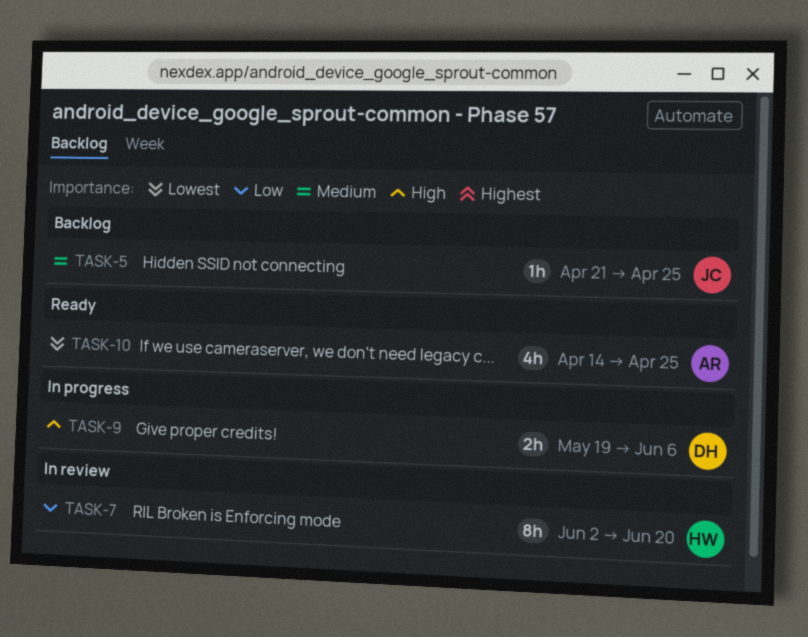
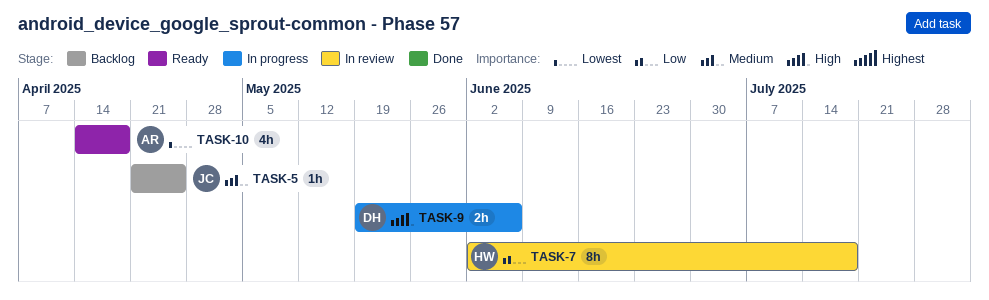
TASK-7, due: Jun 20 -> Jul 18
TASK-10, due: Apr 25 -> Apr 18

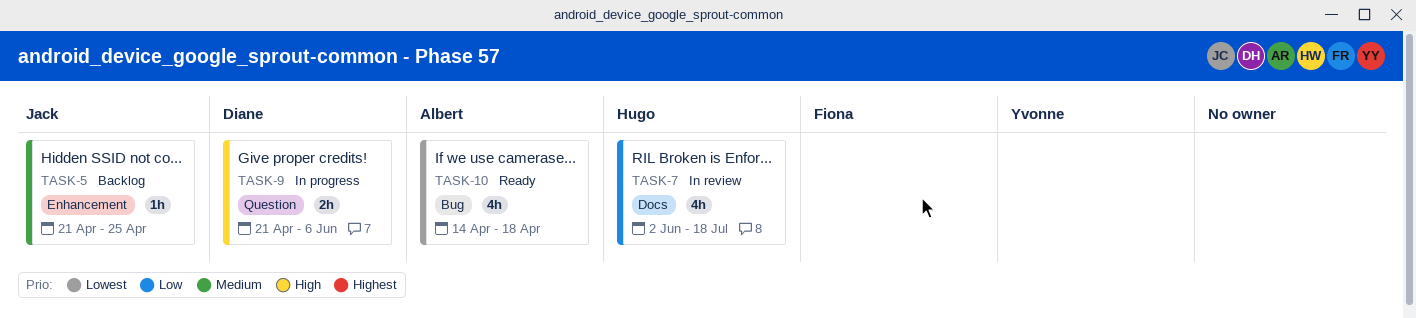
TASK-7, estimate: 8h -> 4h
TASK-9, start: May 19 -> Apr 21

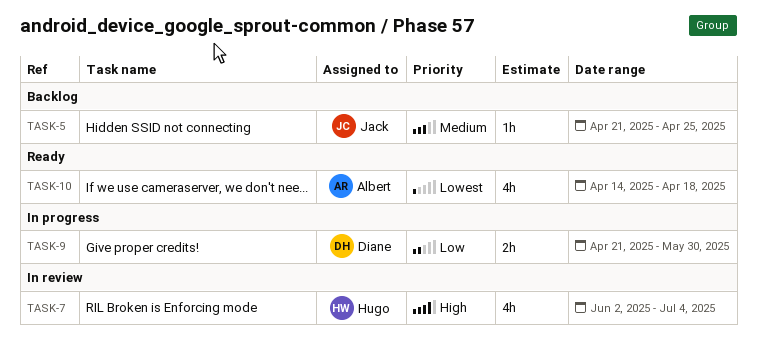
TASK-7, priority: Low -> High
TASK-7, due: Jul 18 -> Jul 4
TASK-9, priority: High -> Low
TASK-9, due: Jun 6 -> May 30

